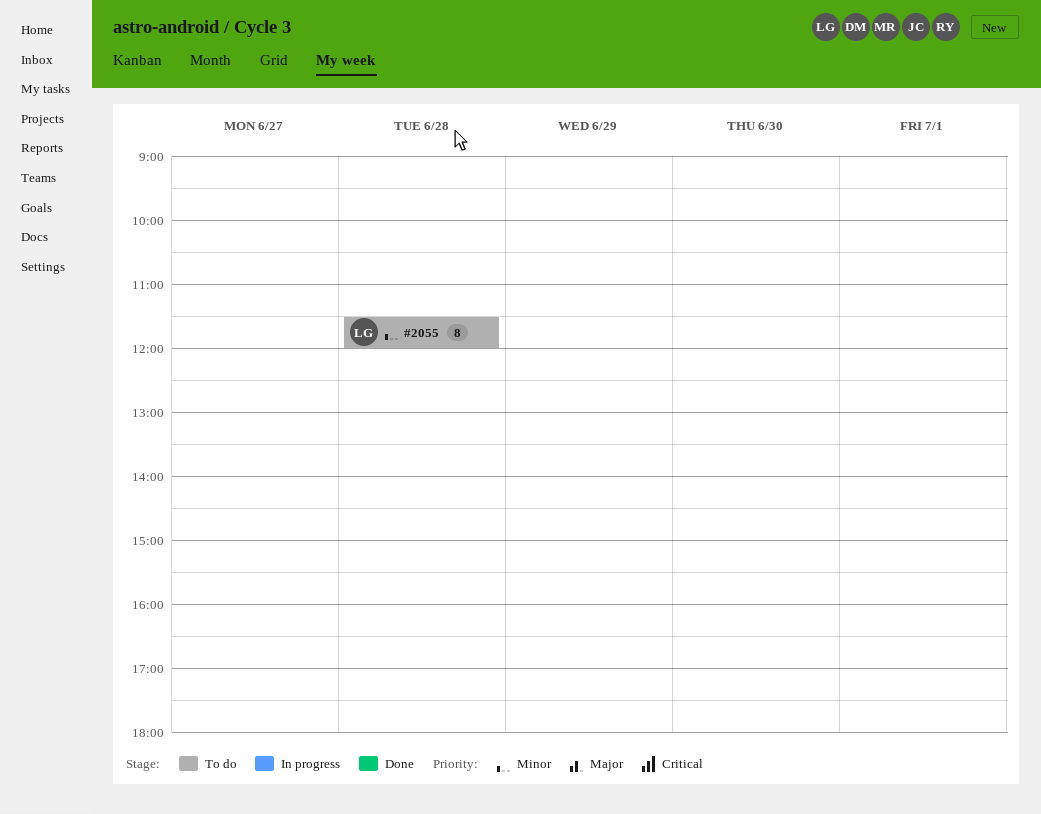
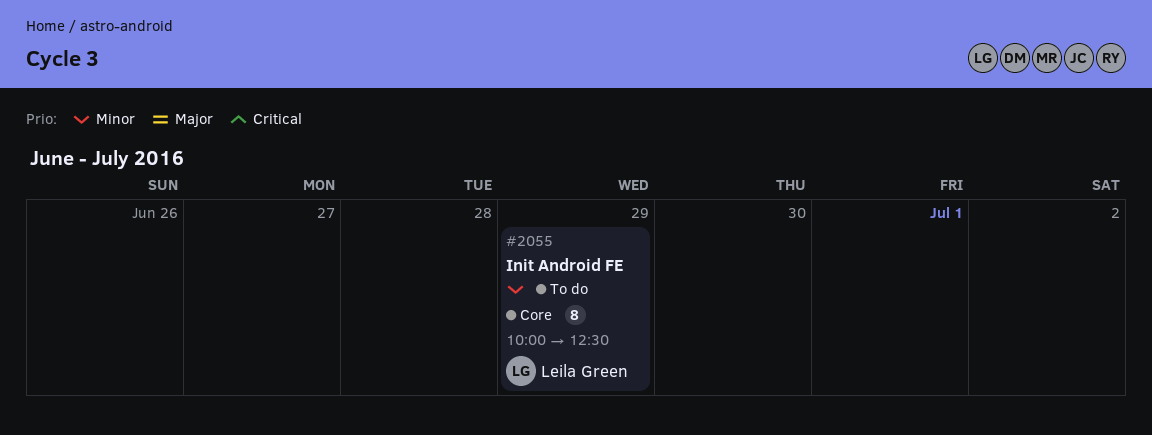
#2055, day: Jun 28 -> Jun 29
#2055, begins: 11:30 -> 10:00
#2055, ends: 12:00 -> 12:30

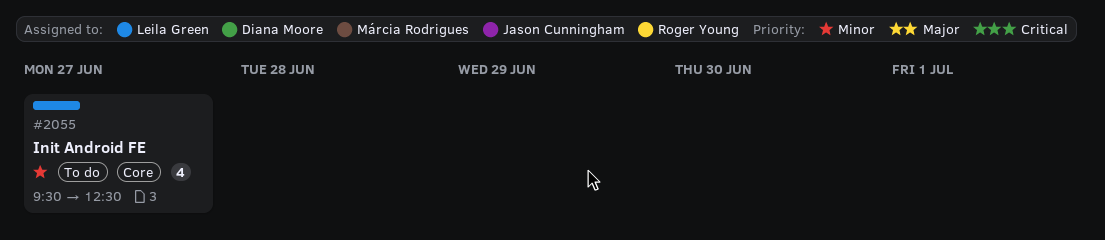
#2055, estimate: 8 -> 4
#2055, day: Jun 29 -> Jun 27
#2055, begins: 10:00 -> 09:30

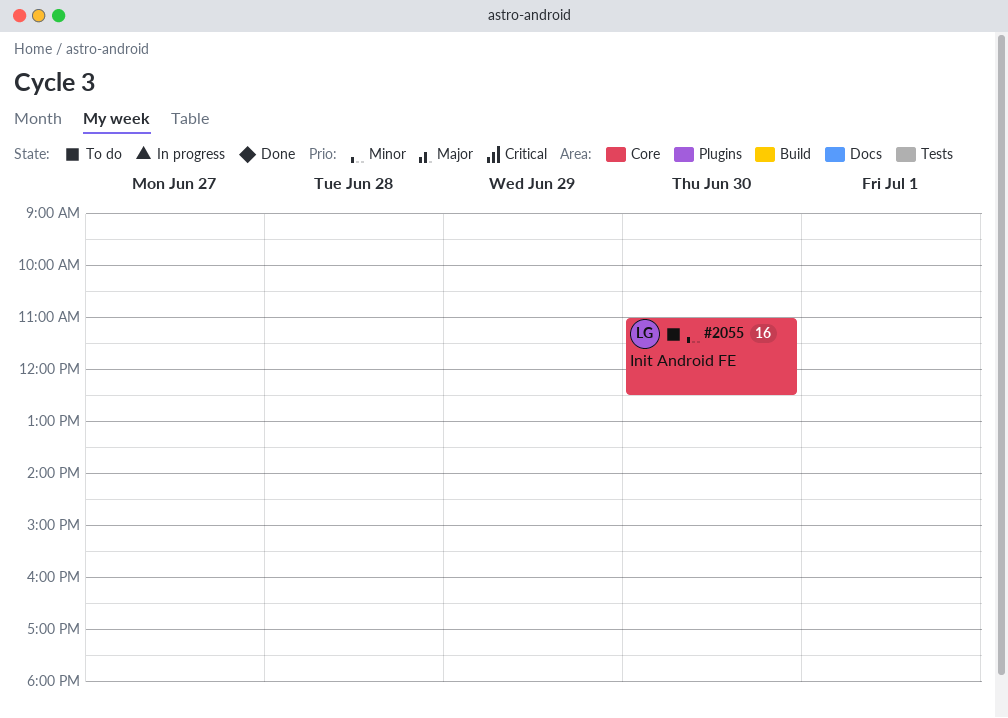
#2055, estimate: 4 -> 16
#2055, day: Jun 27 -> Jun 30
#2055, begins: 09:30 -> 11:00

